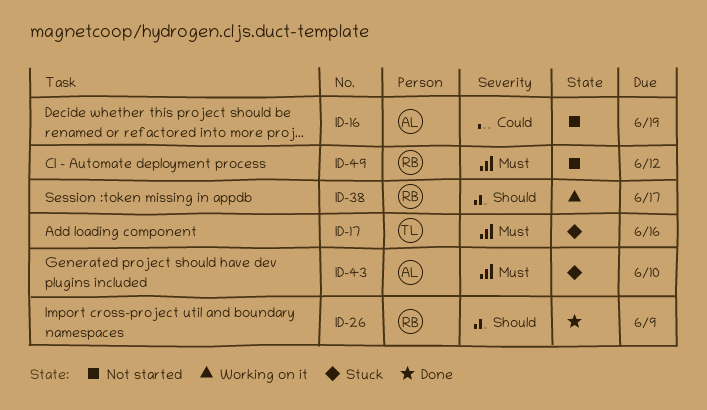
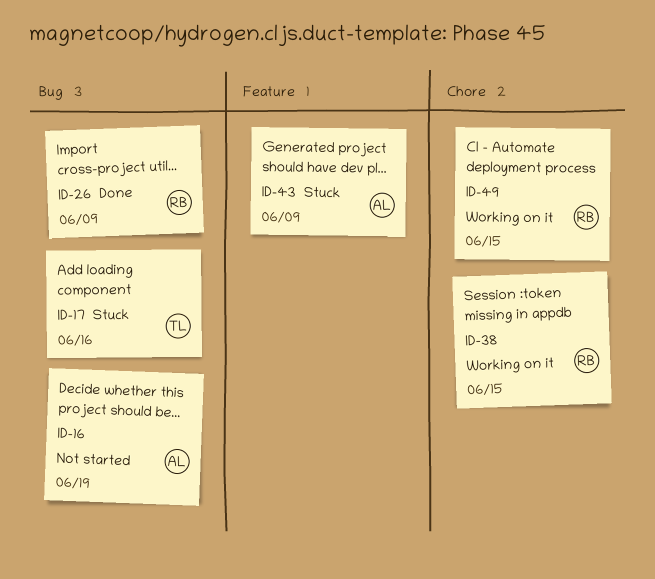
ID-38, due: Jun 17 -> Jun 15
ID-43, due: Jun 10 -> Jun 9
ID-49, status: Not started -> Working on it
ID-49, due: Jun 12 -> Jun 15

